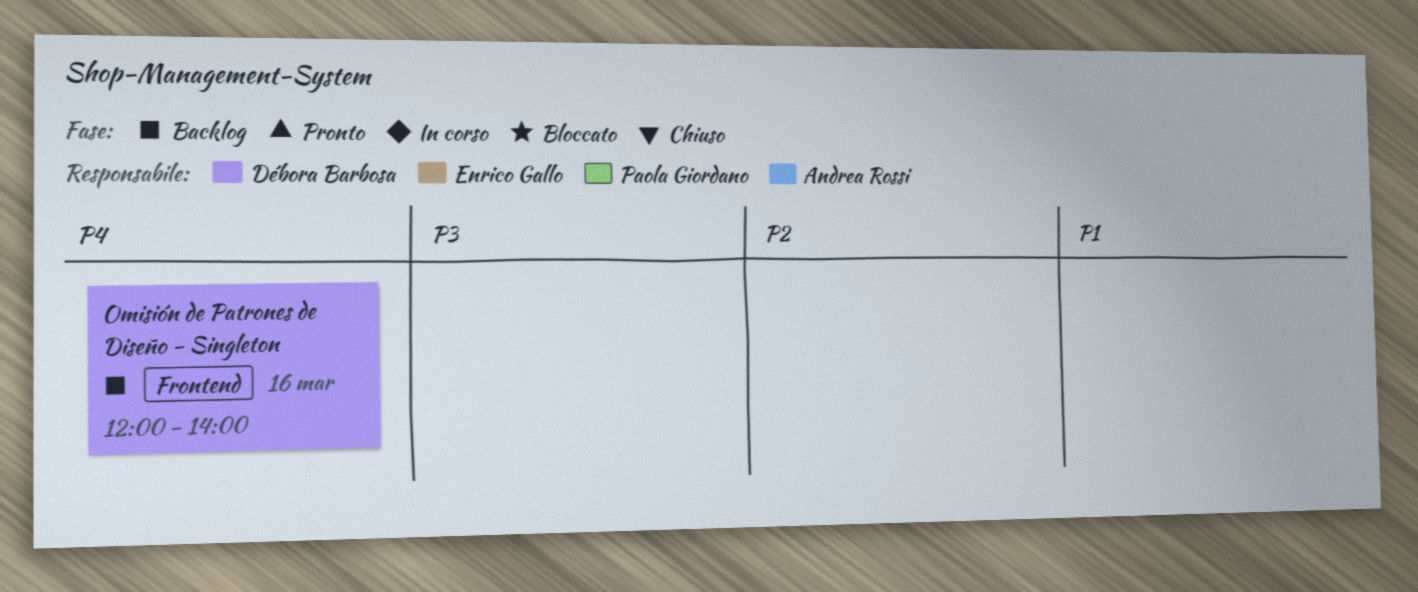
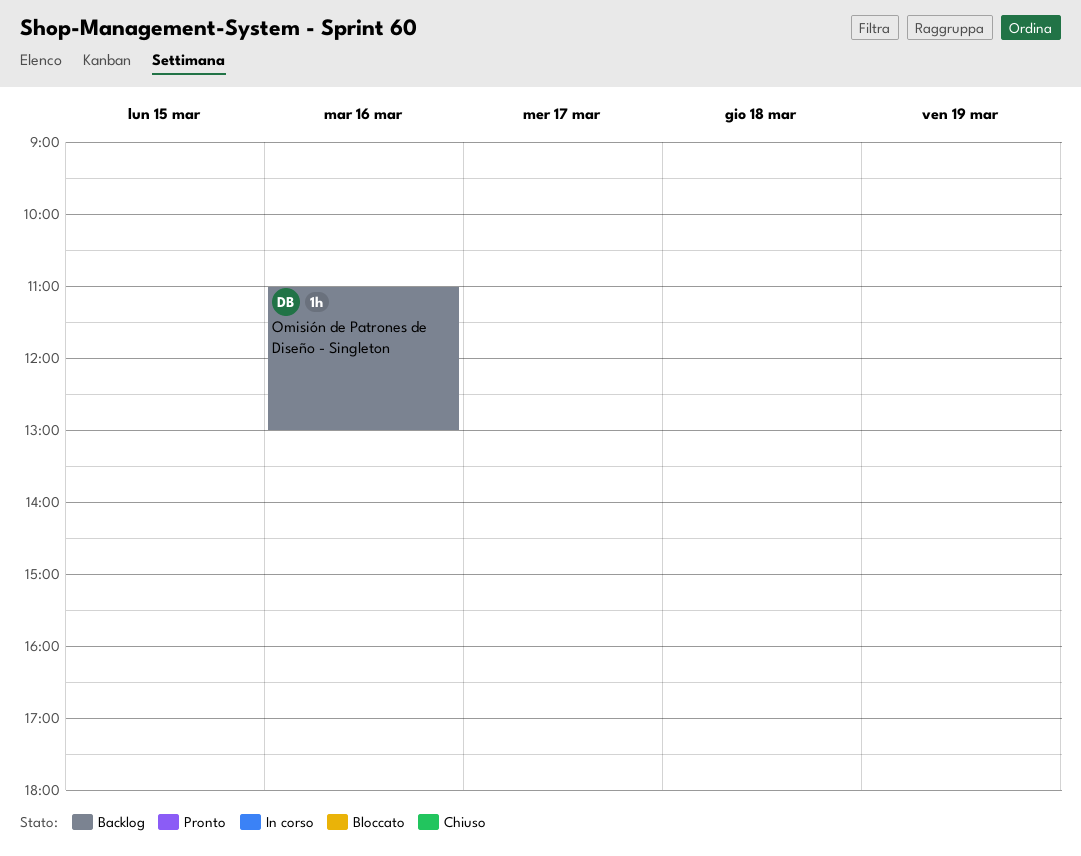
Omisión de Patrones de Diseño - Singleton, begins: 12:00 -> 11:00
Omisión de Patrones de Diseño - Singleton, ends: 14:00 -> 13:00

